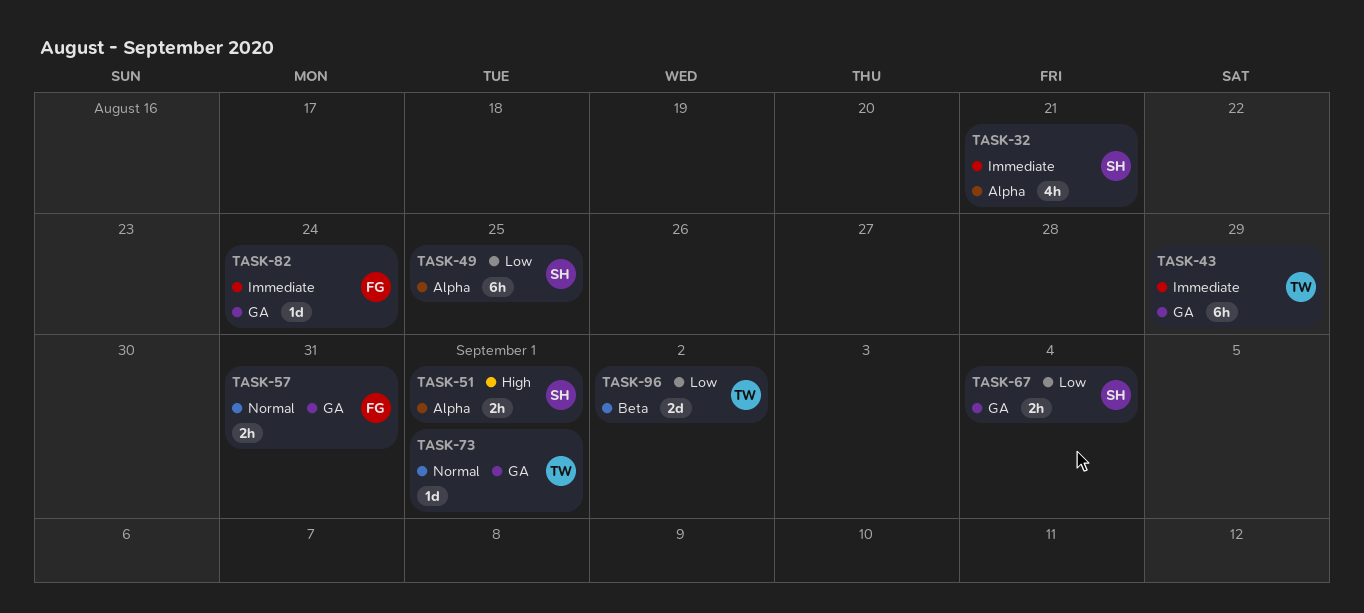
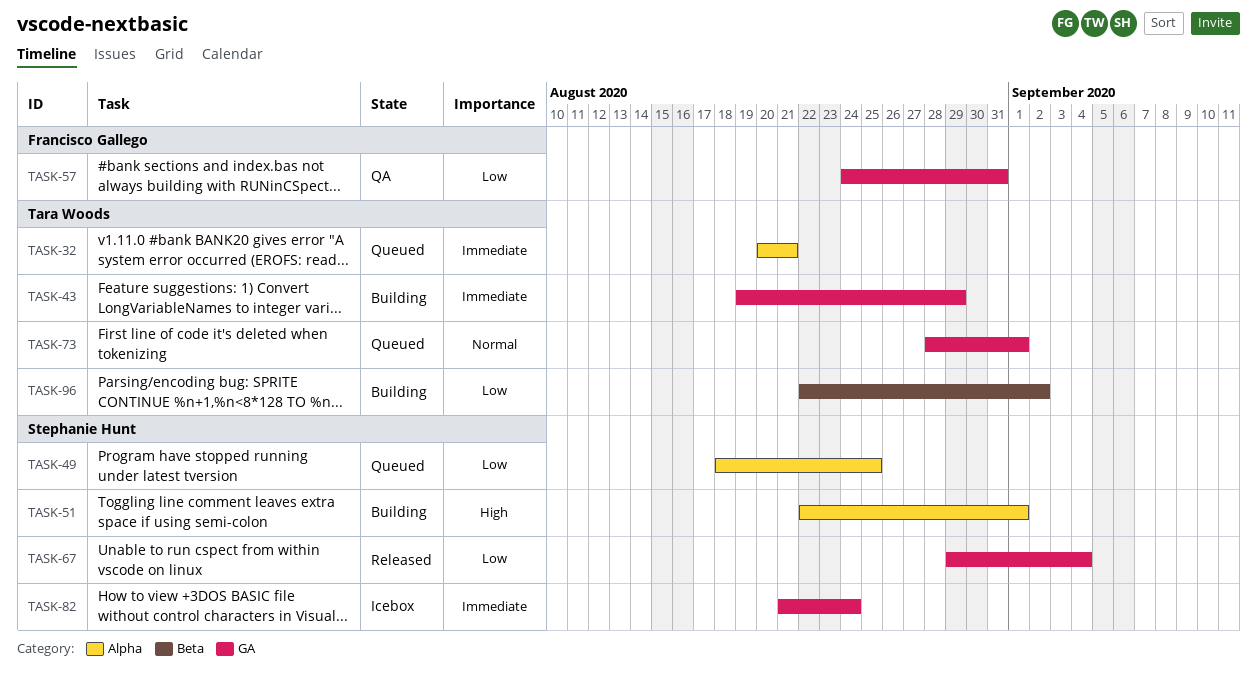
TASK-32, owner: Stephanie Hunt -> Tara Woods
TASK-57, priority: Normal -> Low
TASK-82, owner: Francisco Gallego -> Stephanie Hunt

